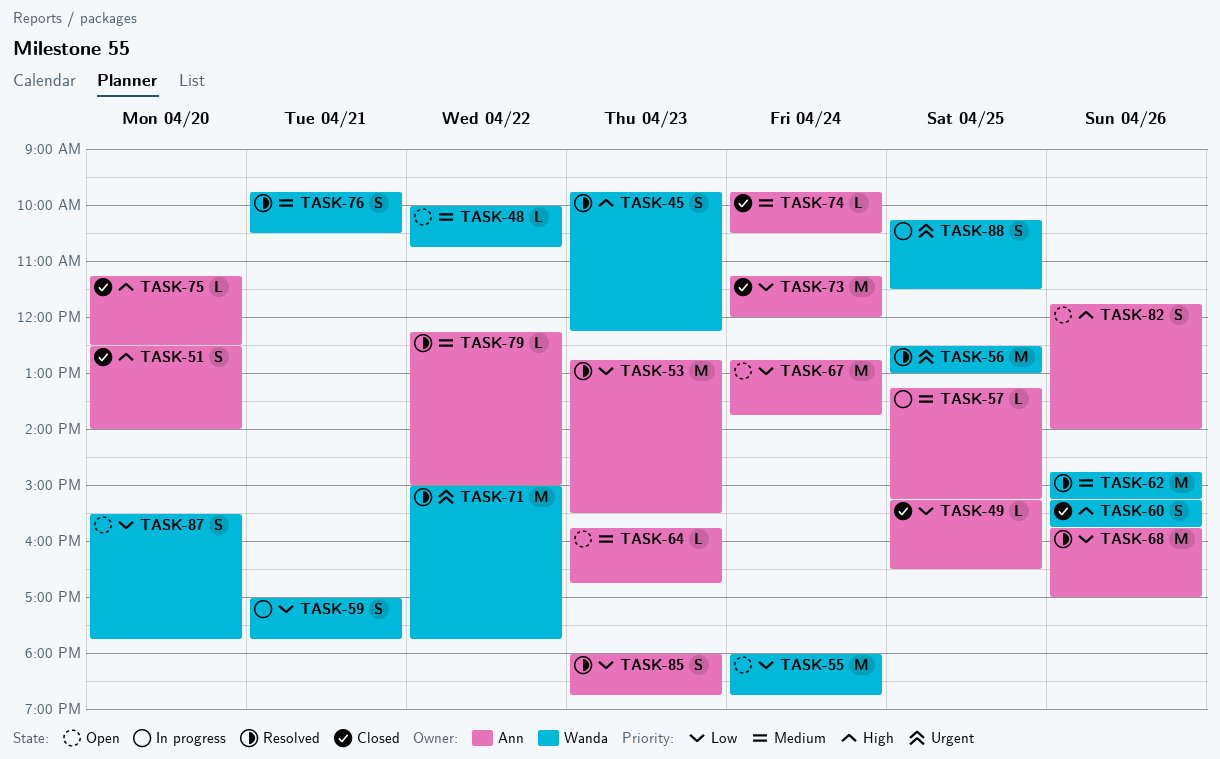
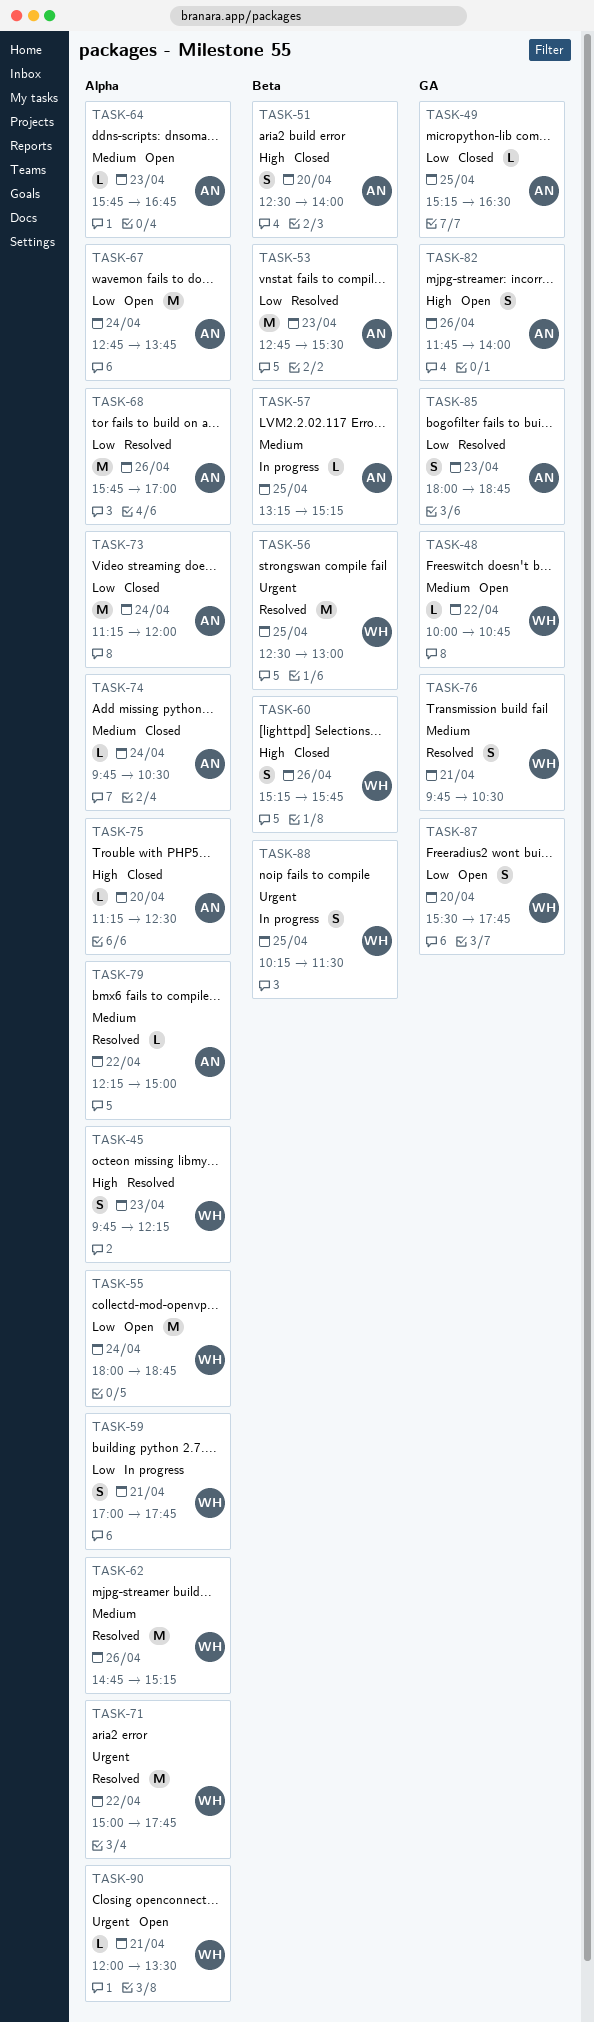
TASK-90: none -> present

